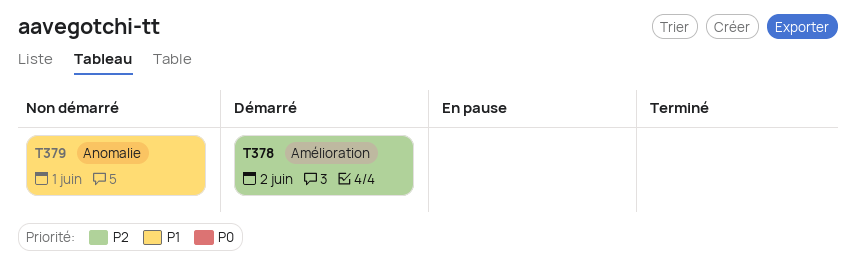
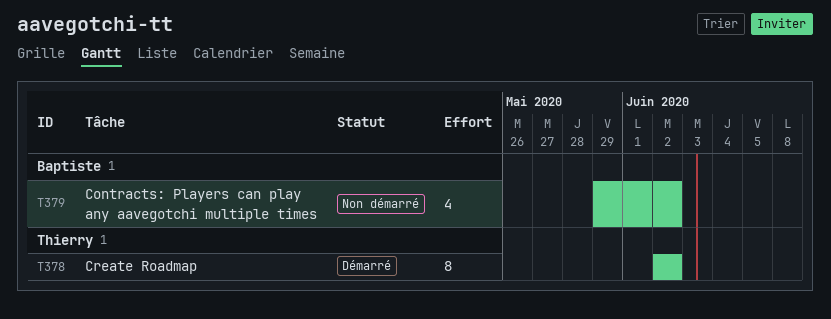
T379, due: Jun 1 -> Jun 2

